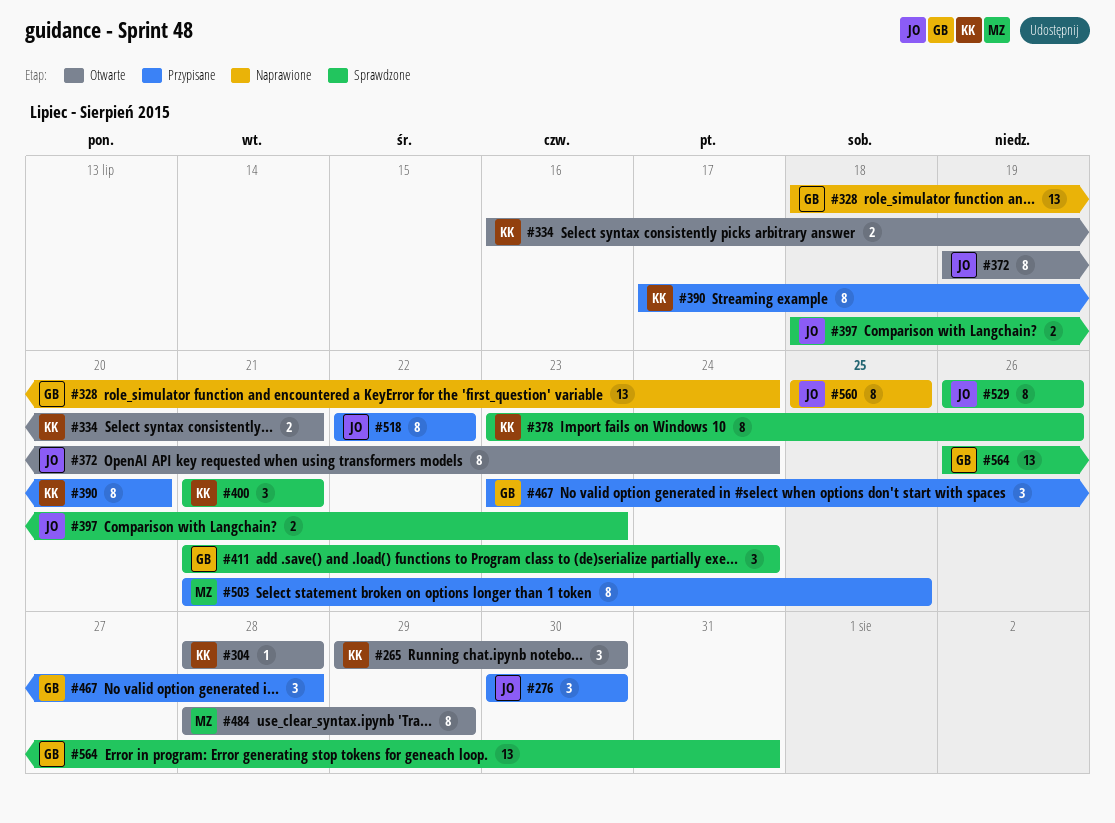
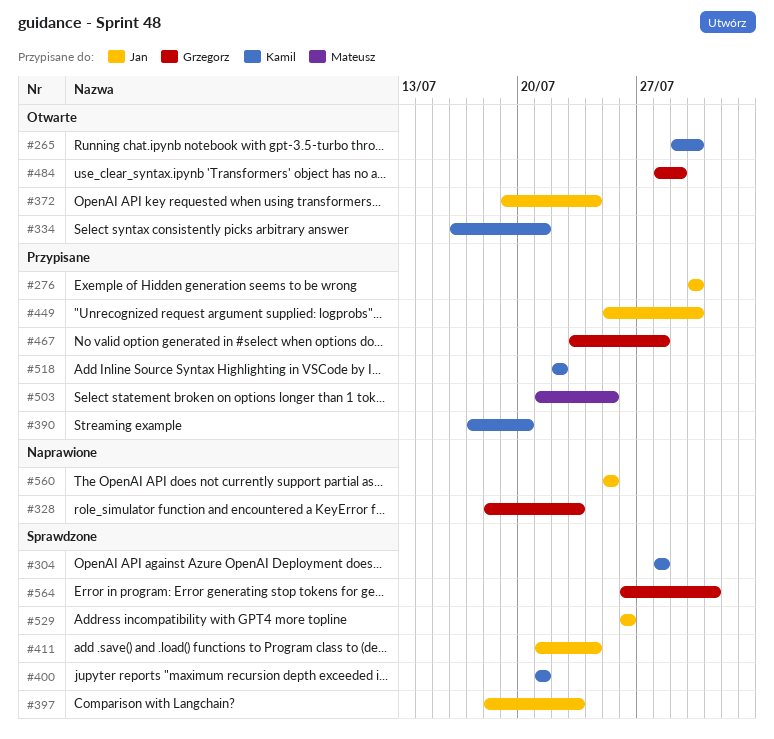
#304, status: Otwarte -> Sprawdzone
#328, due: Jul 24 -> Jul 23
#378: present -> none
#411, owner: Grzegorz -> Jan
#449: none -> present
#484, owner: Mateusz -> Grzegorz
#518, owner: Jan -> Kamil

